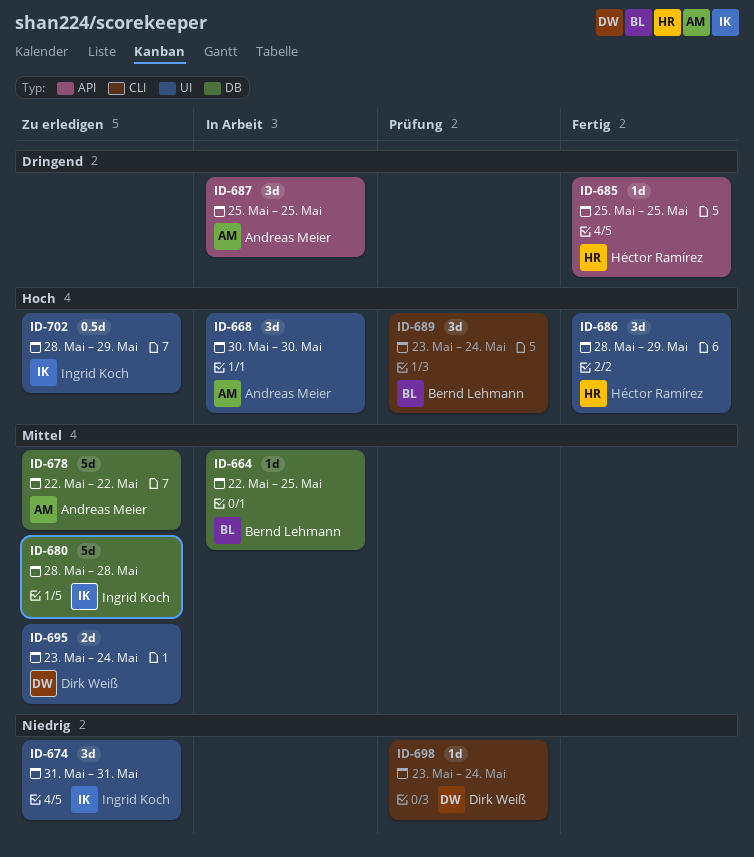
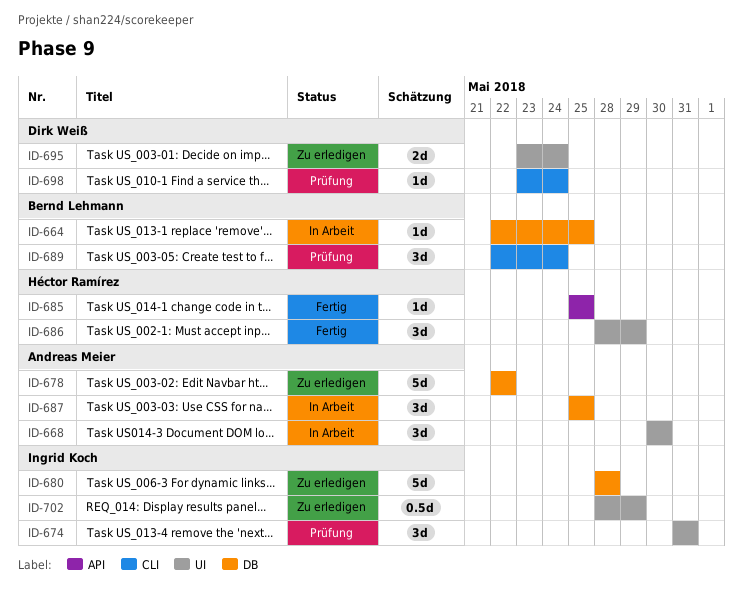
ID-674, status: Zu erledigen -> Prüfung
ID-687, label: API -> DB
ID-689, start: May 23 -> May 22

